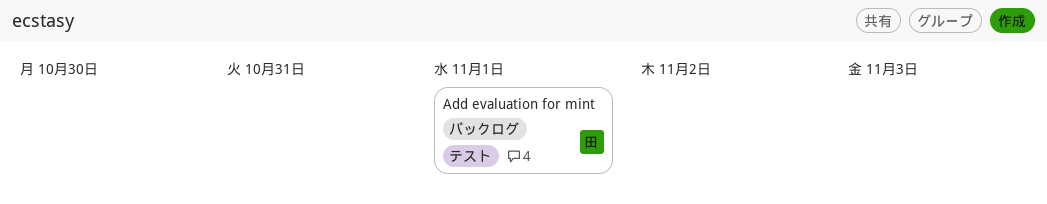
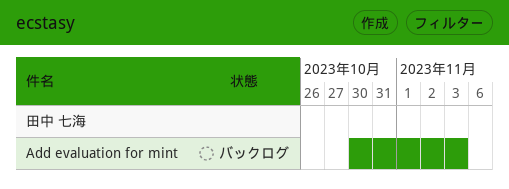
Add evaluation for mint, due: Nov 1 -> Nov 3

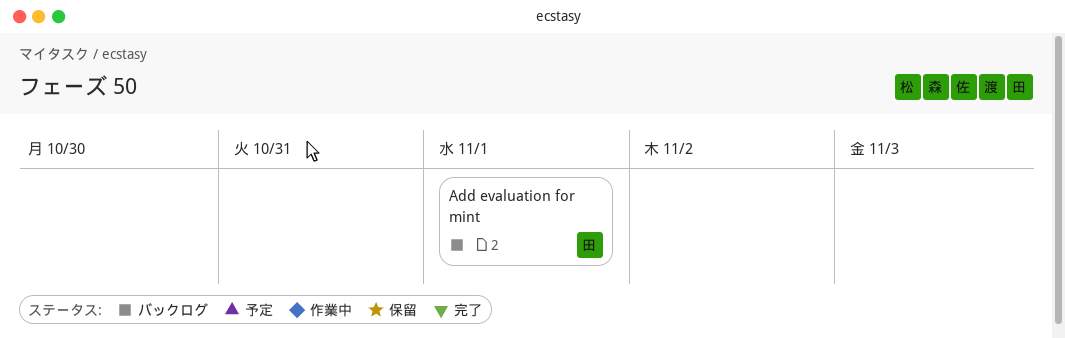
Add evaluation for mint, due: Nov 3 -> Nov 1

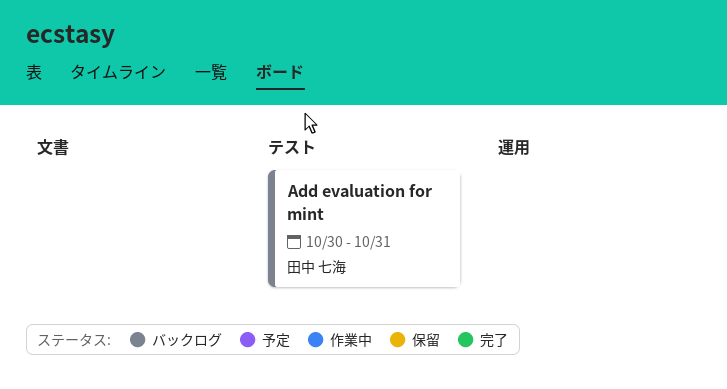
Add evaluation for mint, due: Nov 1 -> Oct 31

